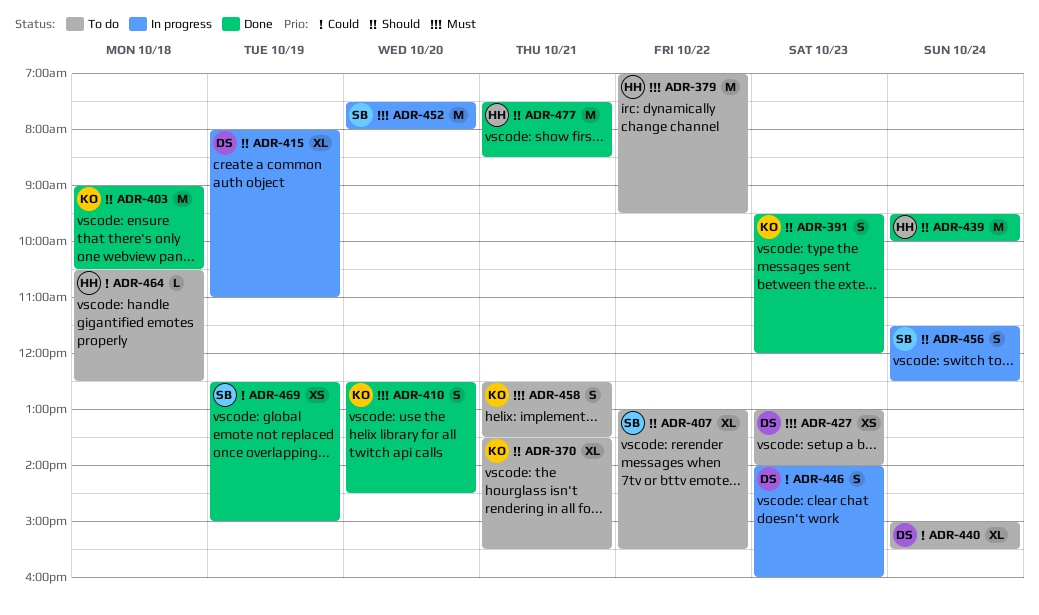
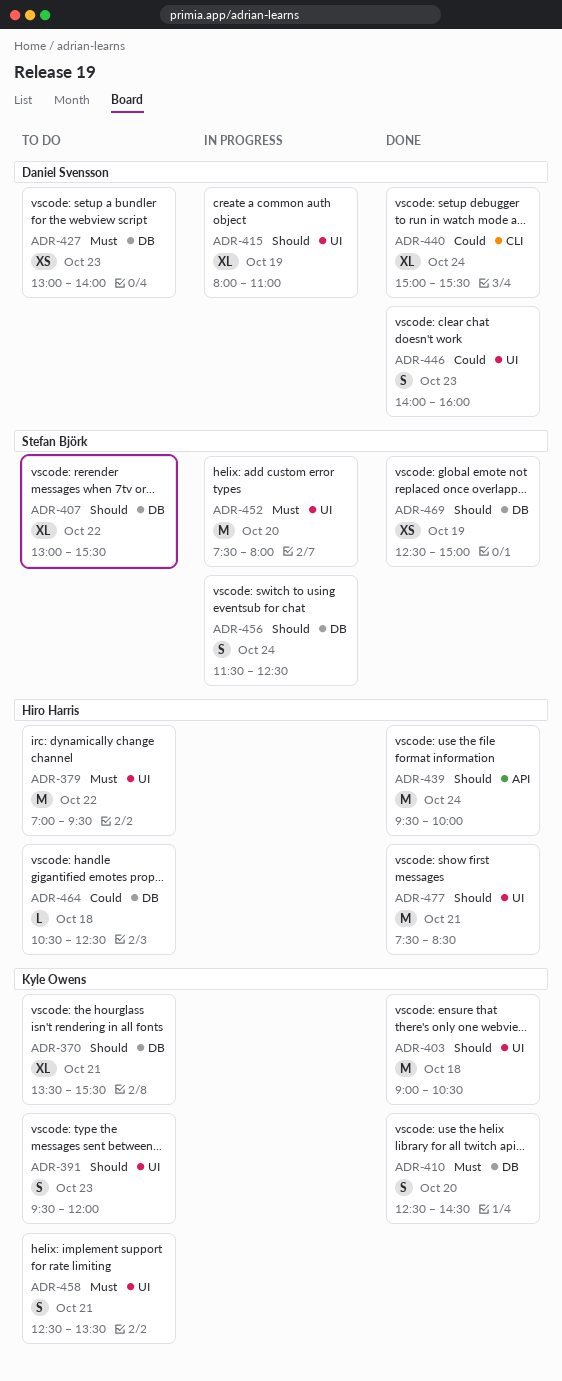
ADR-391, status: Done -> To do
ADR-440, status: To do -> Done
ADR-446, status: In progress -> Done
ADR-469, priority: Could -> Should

